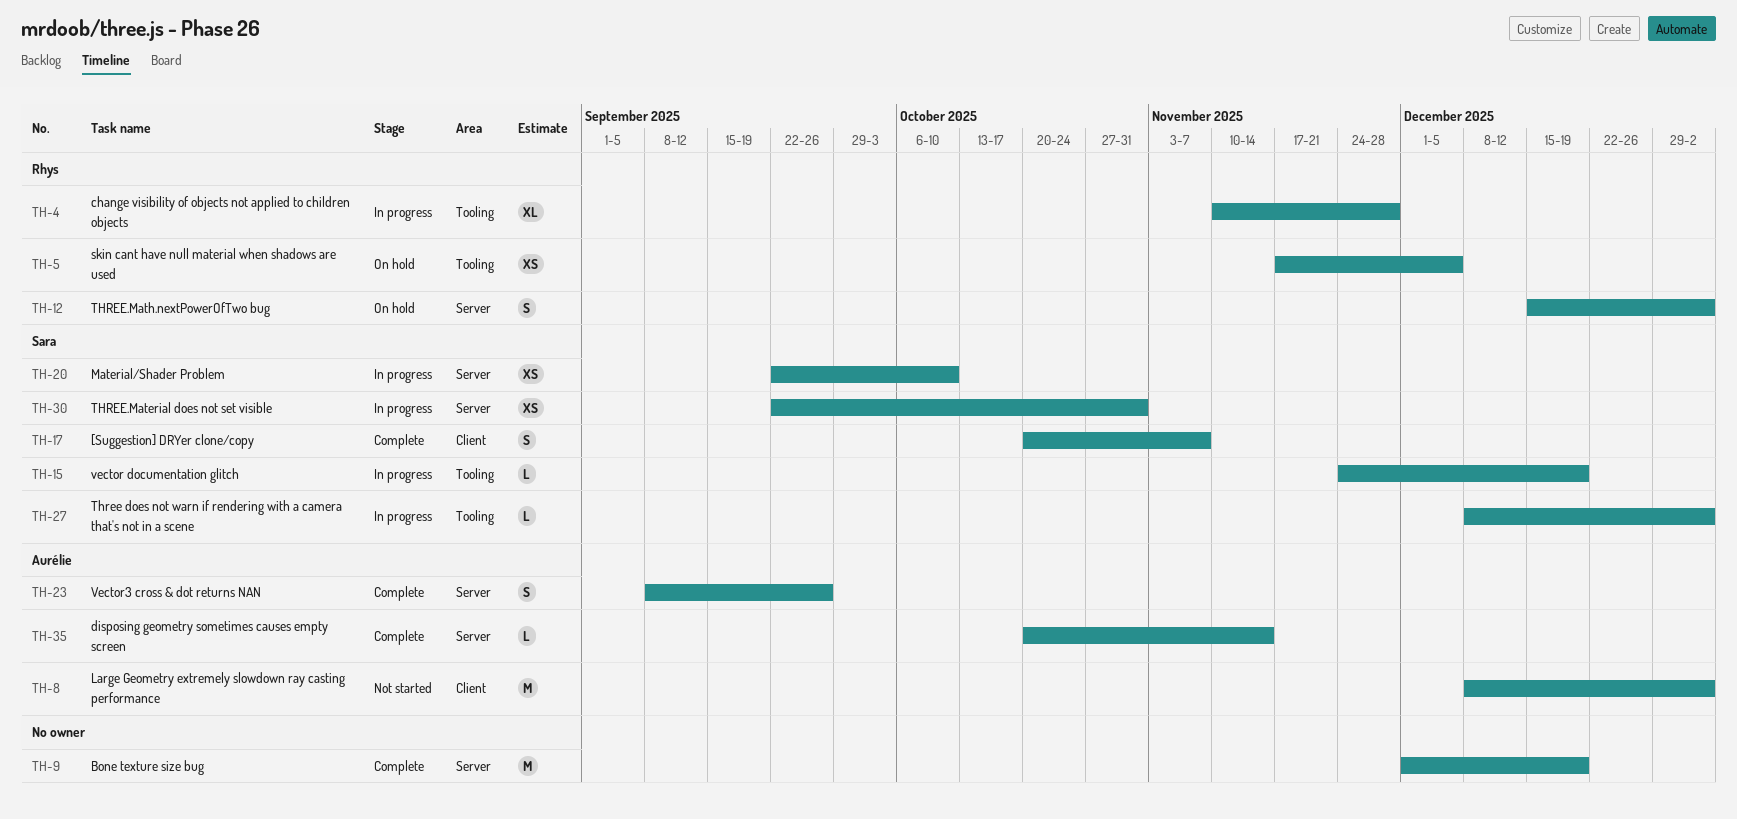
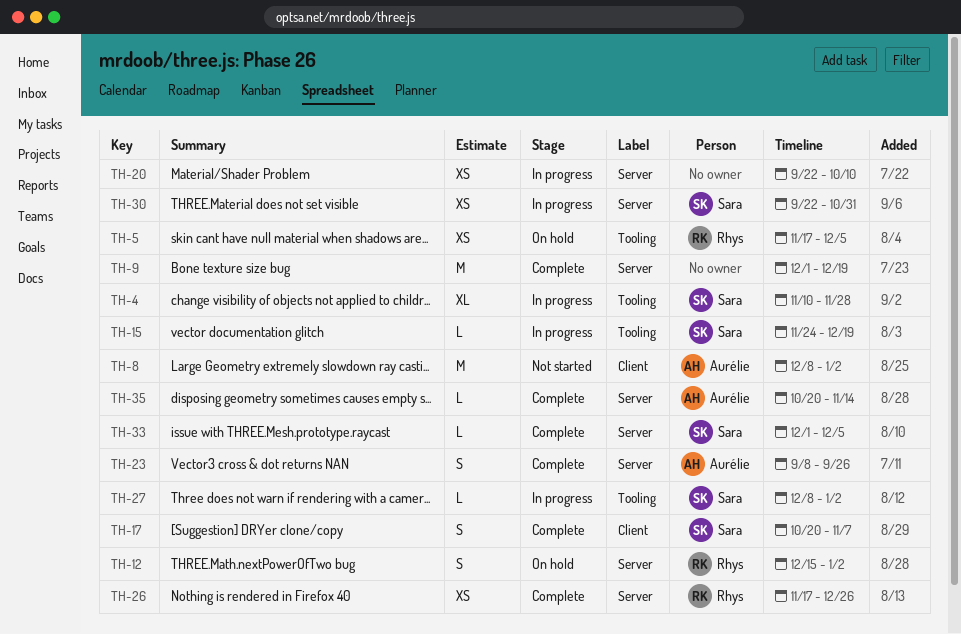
TH-4, owner: Rhys -> Sara
TH-20, owner: Sara -> none
TH-26: none -> present
TH-33: none -> present

